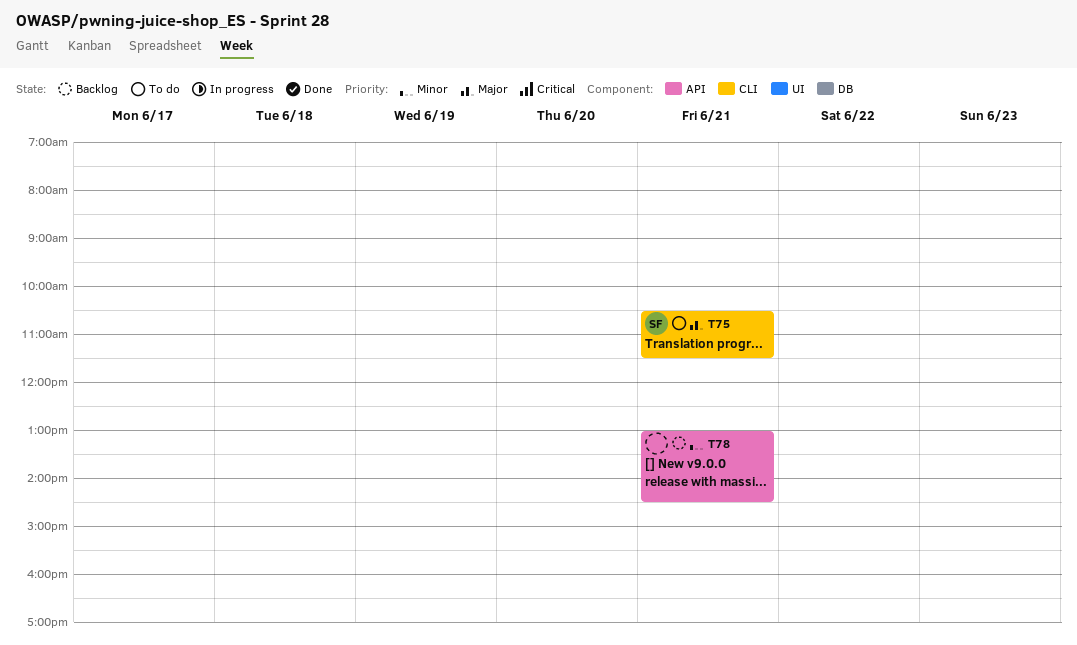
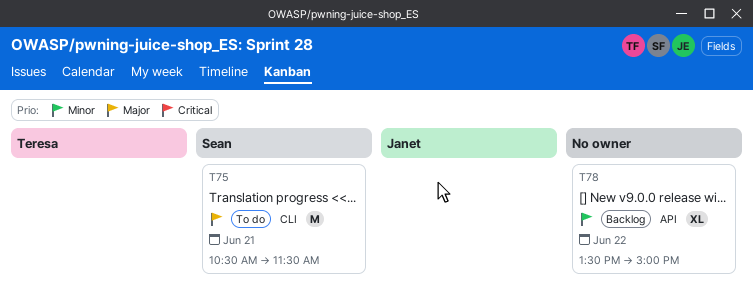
T78, day: Jun 21 -> Jun 22
T78, begins: 13:00 -> 13:30
T78, ends: 14:30 -> 15:00

